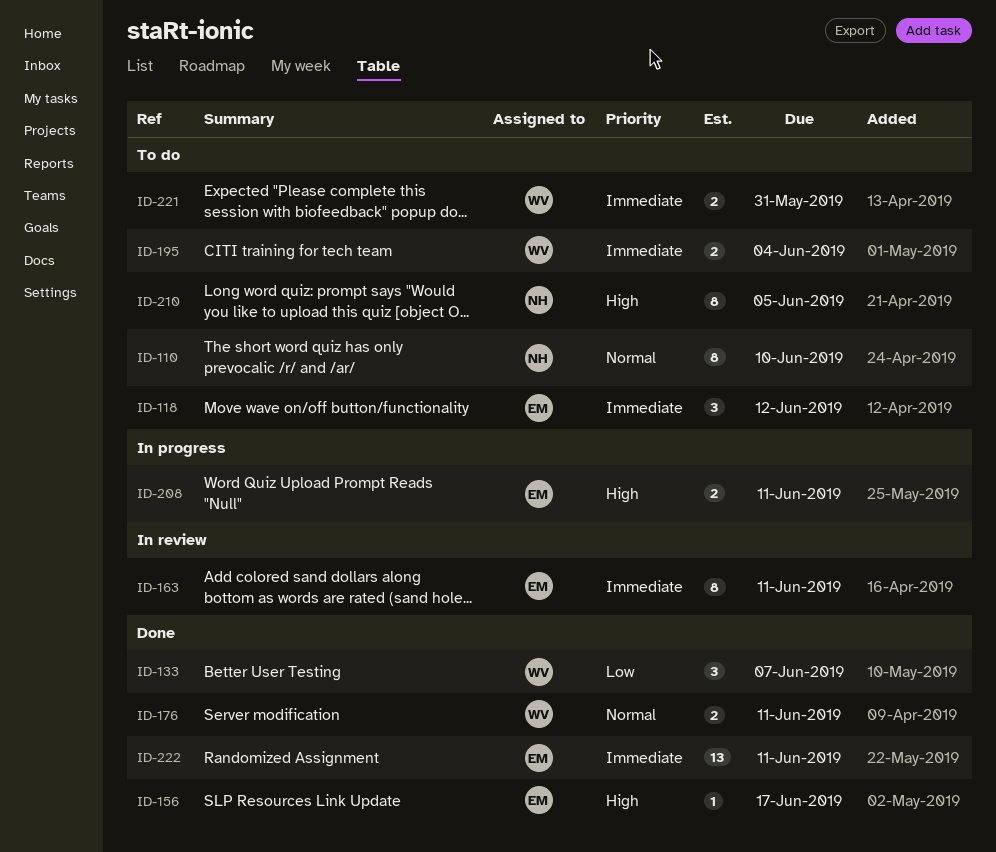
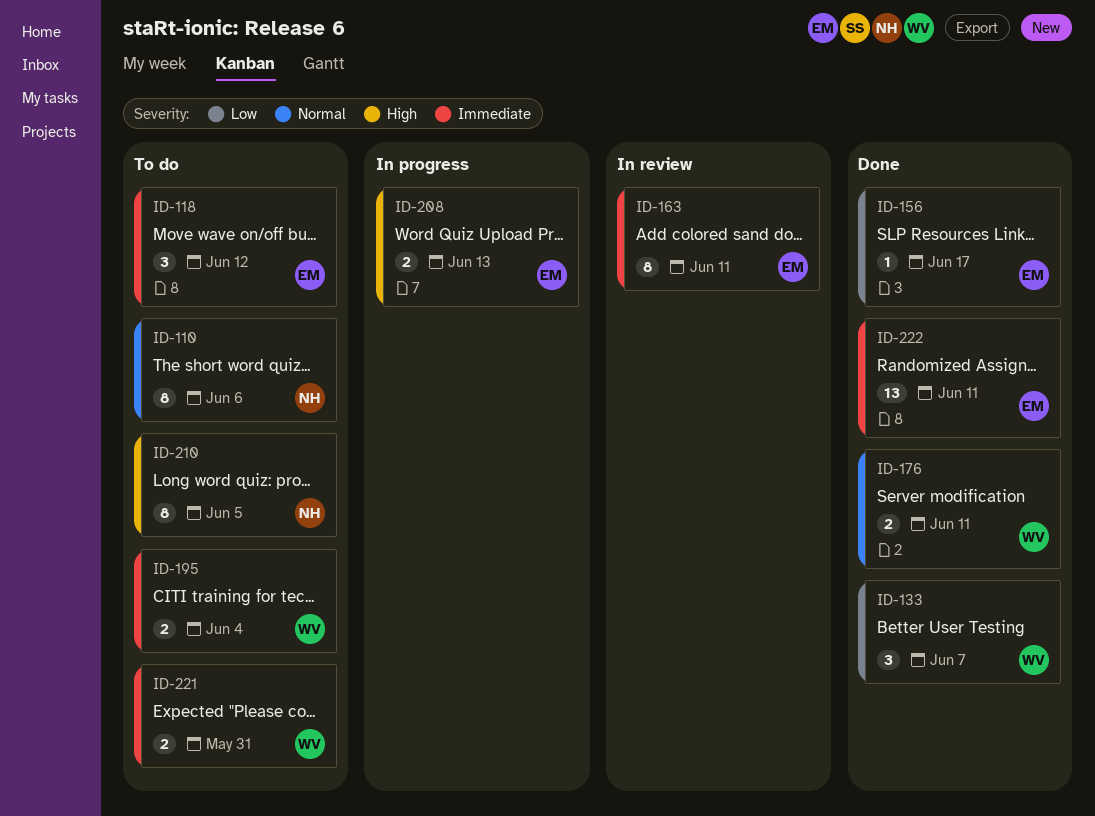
ID-110, due: Jun 10 -> Jun 6
ID-156, priority: High -> Low
ID-208, due: Jun 11 -> Jun 13

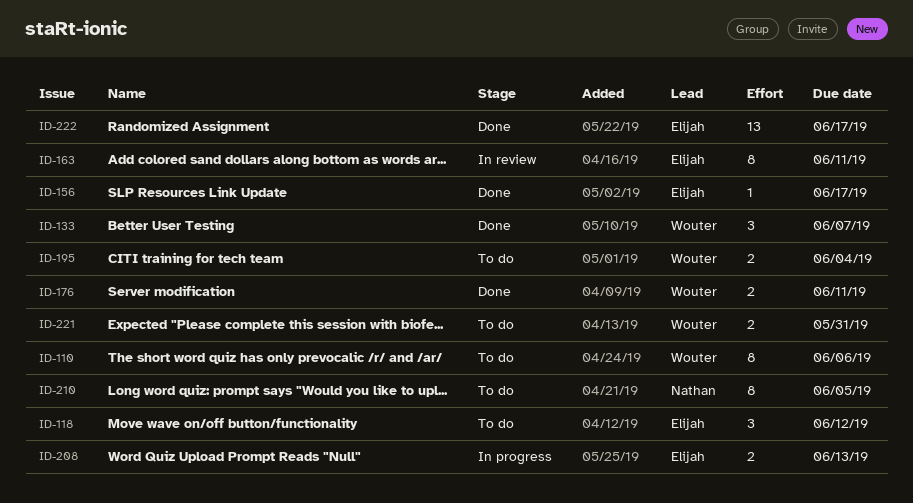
ID-110, owner: Nathan -> Wouter
ID-222, due: Jun 11 -> Jun 17

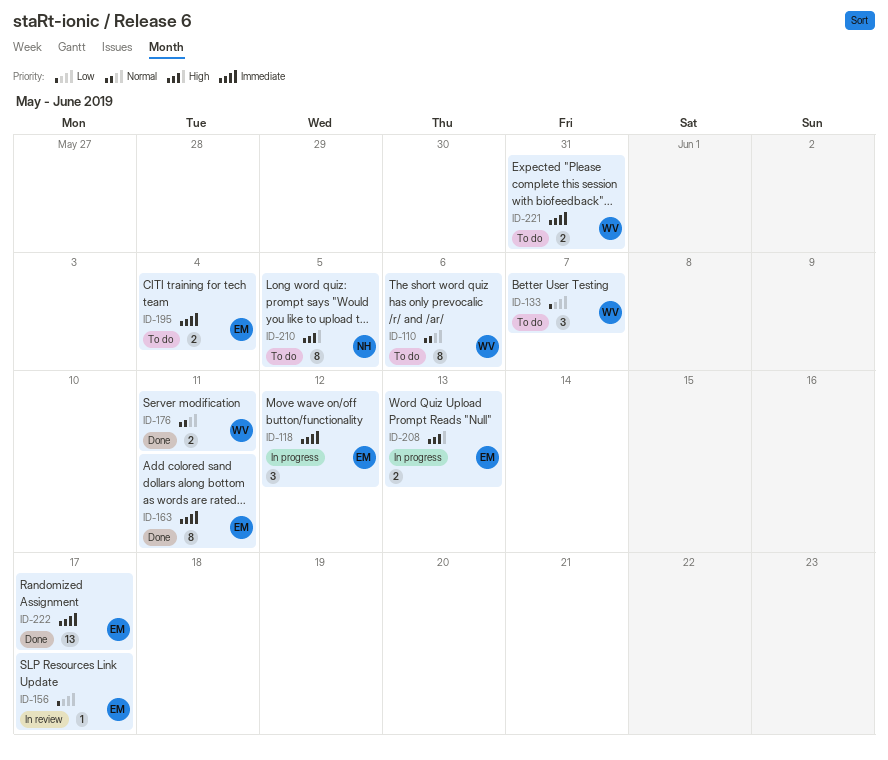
ID-118, status: To do -> In progress
ID-133, status: Done -> To do
ID-156, status: Done -> In review
ID-163, status: In review -> Done
ID-195, owner: Wouter -> Elijah

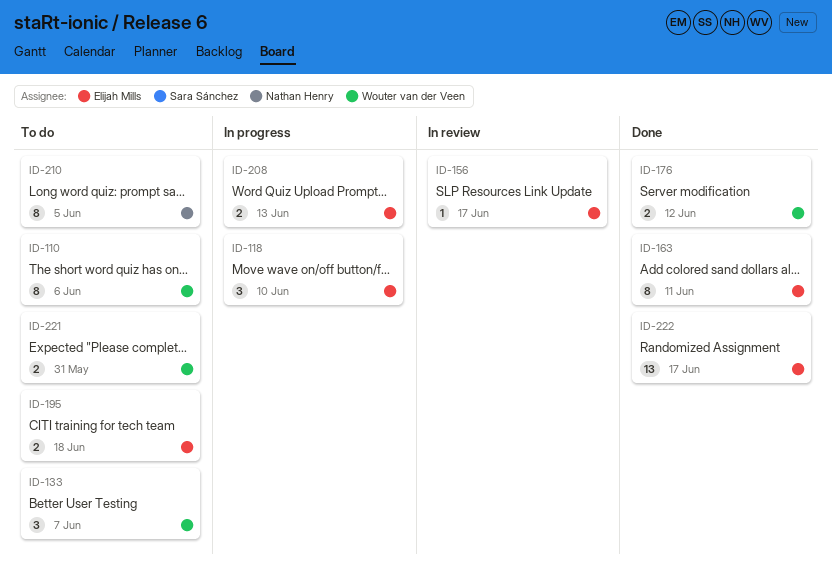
ID-118, due: Jun 12 -> Jun 10
ID-176, due: Jun 11 -> Jun 12
ID-195, due: Jun 4 -> Jun 18

